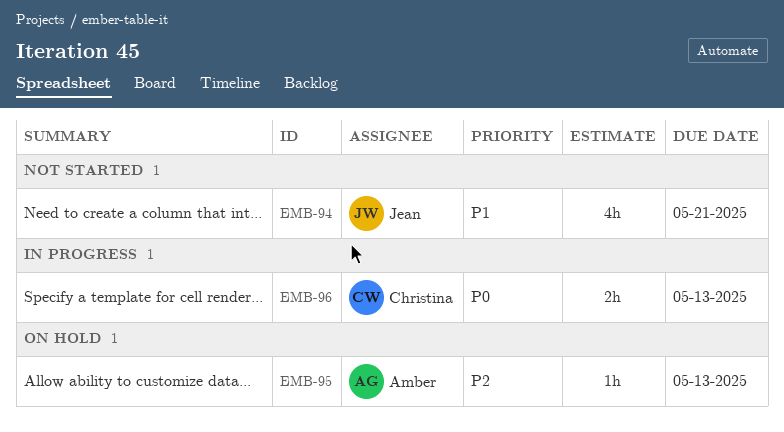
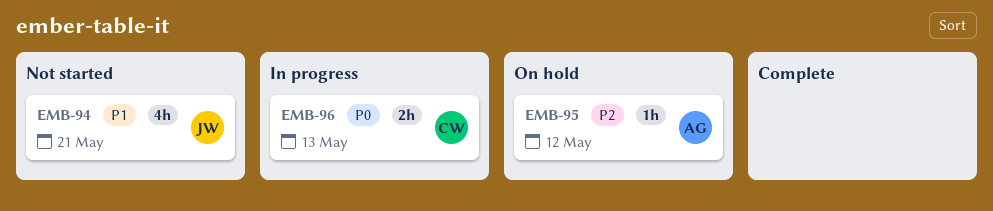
EMB-95, due: May 13 -> May 12

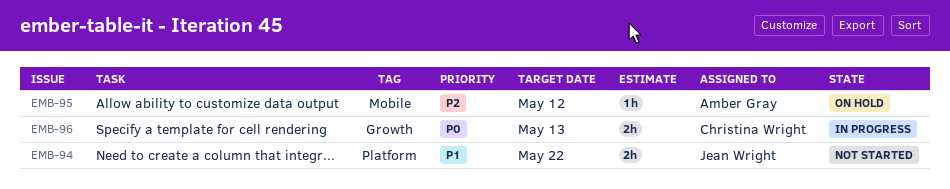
EMB-94, estimate: 4h -> 2h
EMB-94, due: May 21 -> May 22

